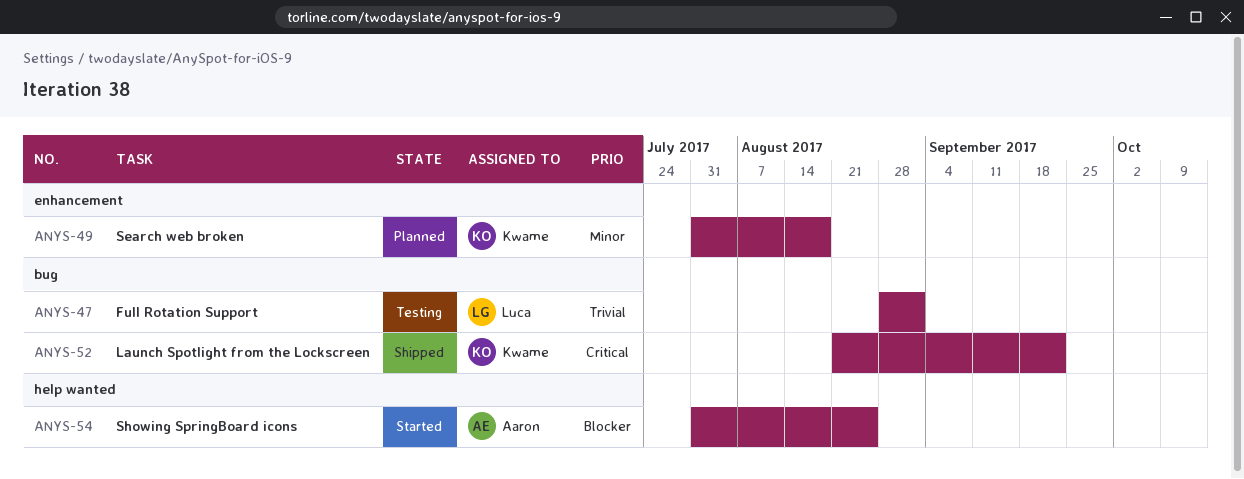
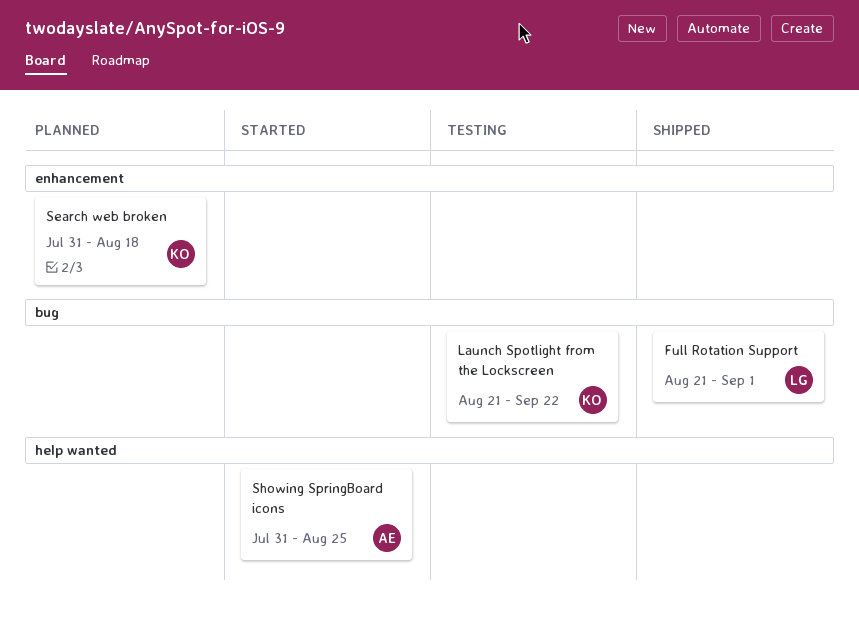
Full Rotation Support, status: Testing -> Shipped
Full Rotation Support, start: Aug 28 -> Aug 21
Launch Spotlight from the Lockscreen, status: Shipped -> Testing

